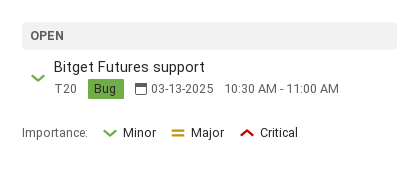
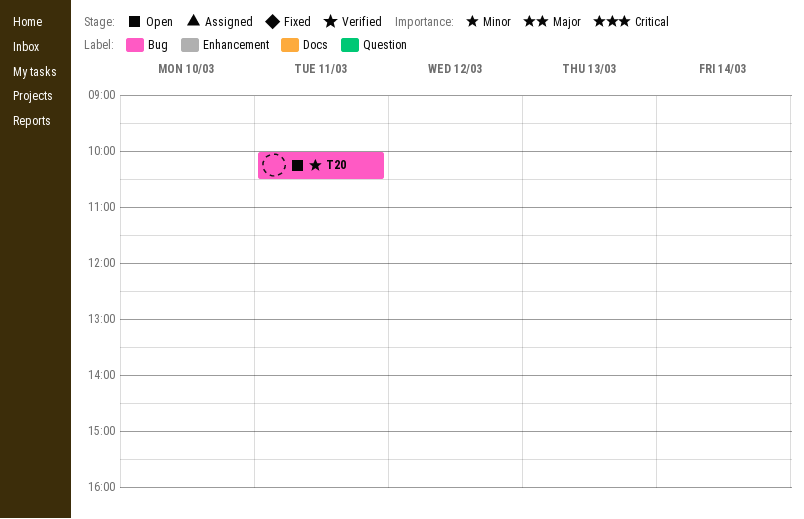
T20, day: Mar 13 -> Mar 11
T20, begins: 10:30 -> 10:00
T20, ends: 11:00 -> 10:30

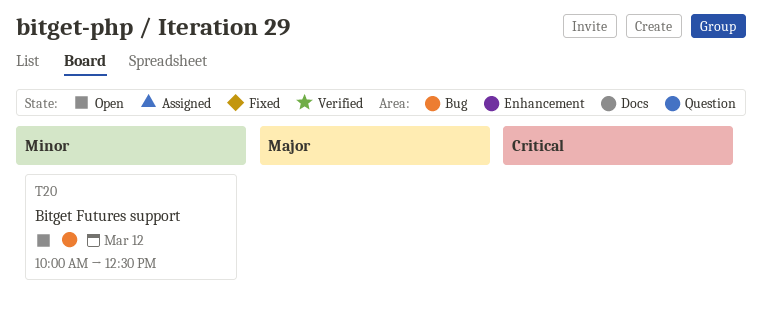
T20, day: Mar 11 -> Mar 12
T20, ends: 10:30 -> 12:30

